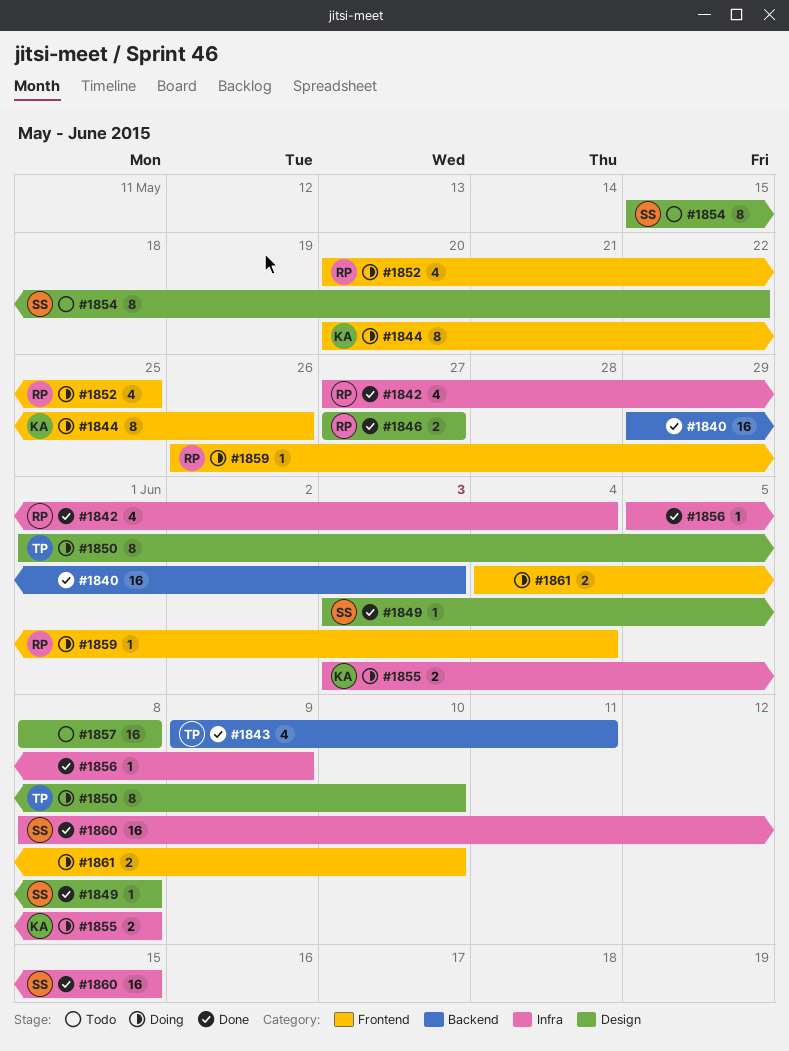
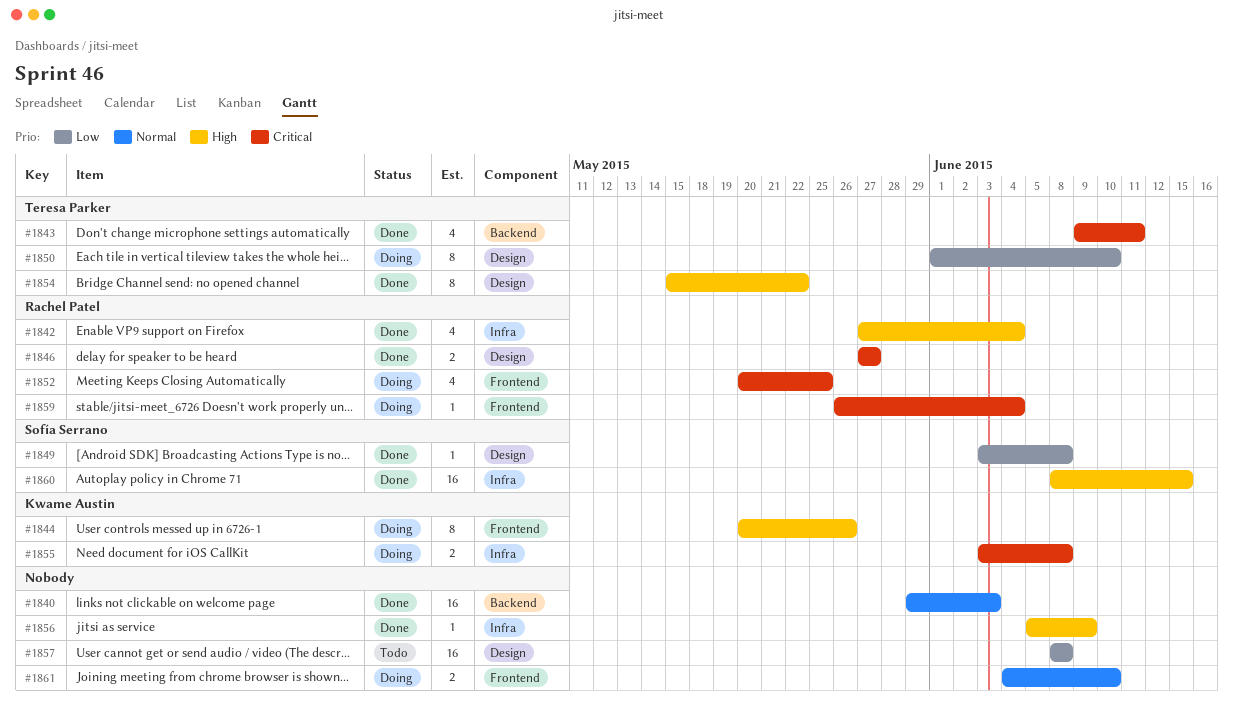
#1854, status: Todo -> Done
#1854, owner: Sofía Serrano -> Teresa Parker

